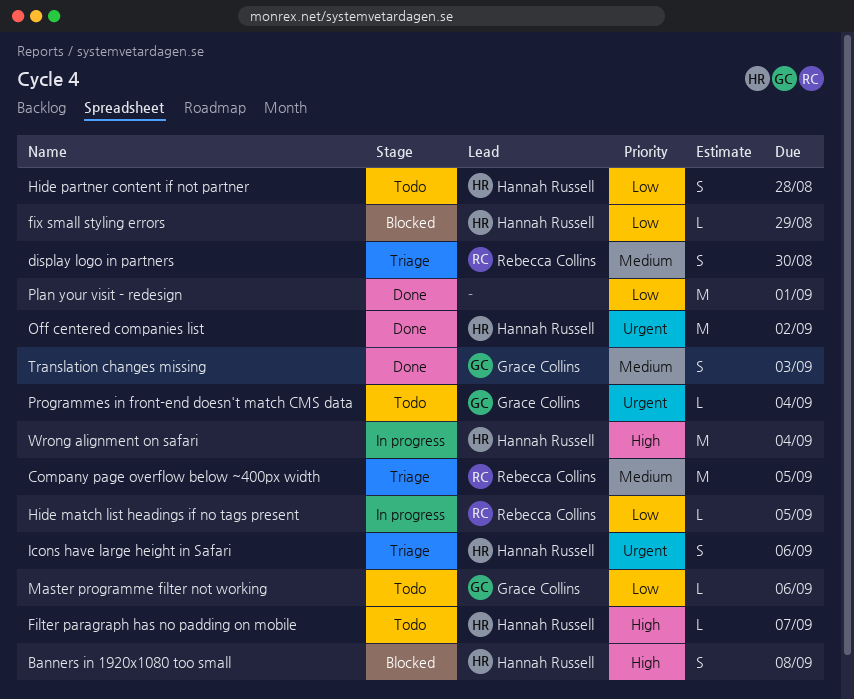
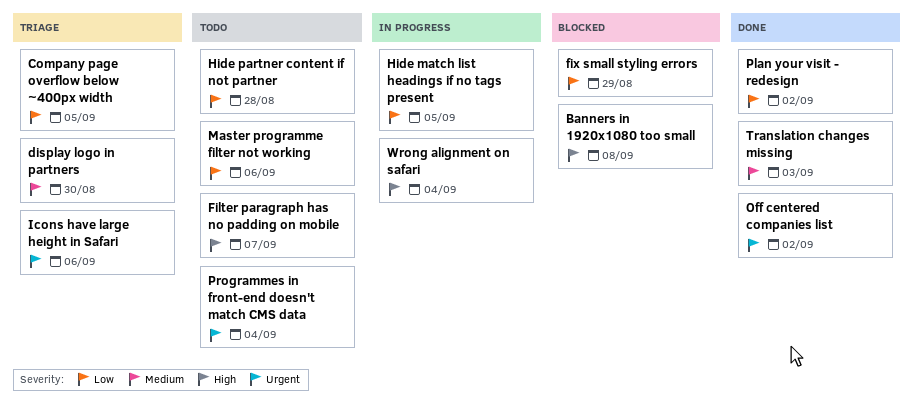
Company page overflow below ~400px width, priority: Medium -> Low
Plan your visit - redesign, due: Sep 1 -> Sep 2

